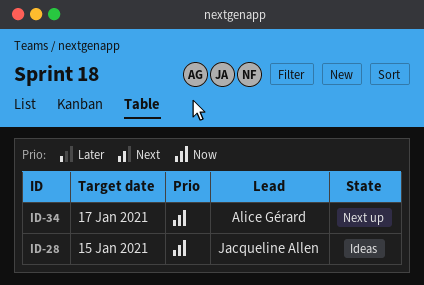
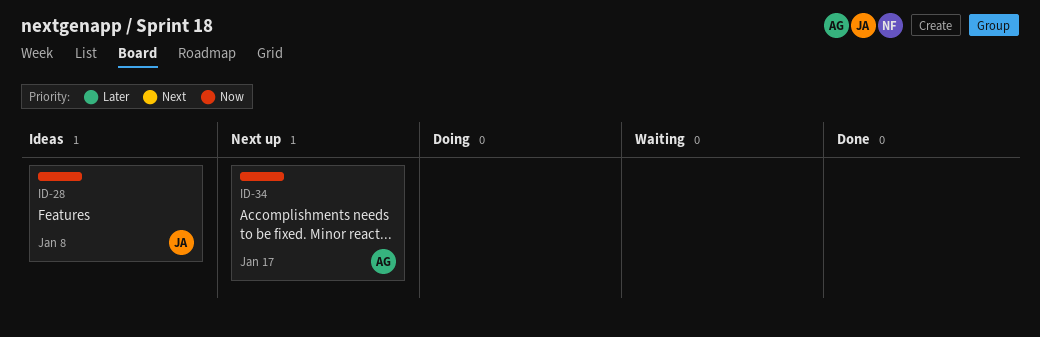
ID-28, due: Jan 15 -> Jan 8

